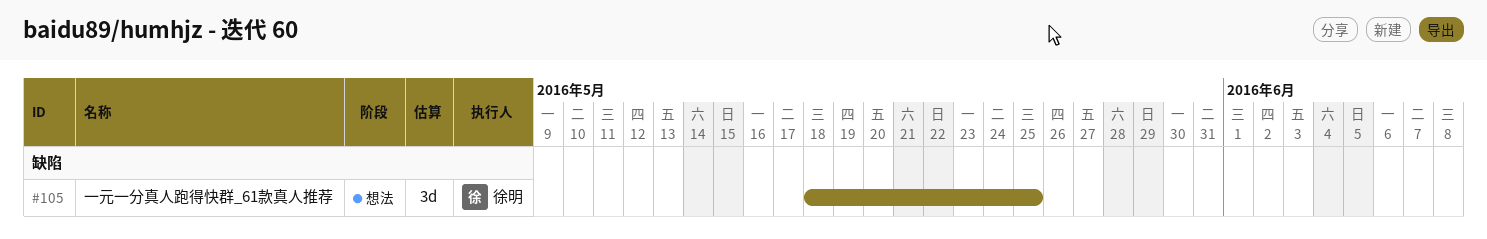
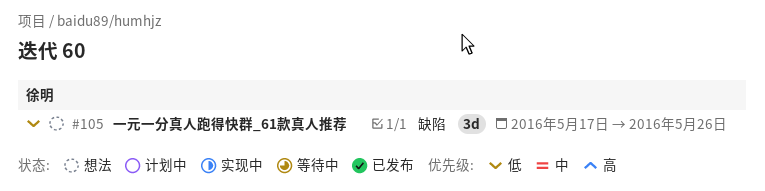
#105, start: May 18 -> May 17
#105, due: May 25 -> May 26

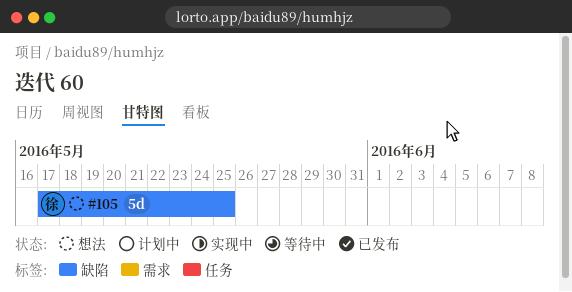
#105, estimate: 3d -> 5d
#105, due: May 26 -> May 25

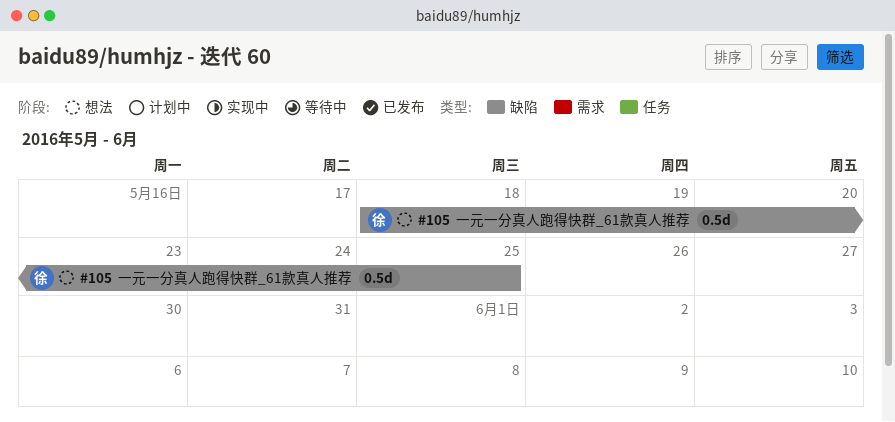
#105, estimate: 5d -> 0.5d
#105, start: May 17 -> May 18

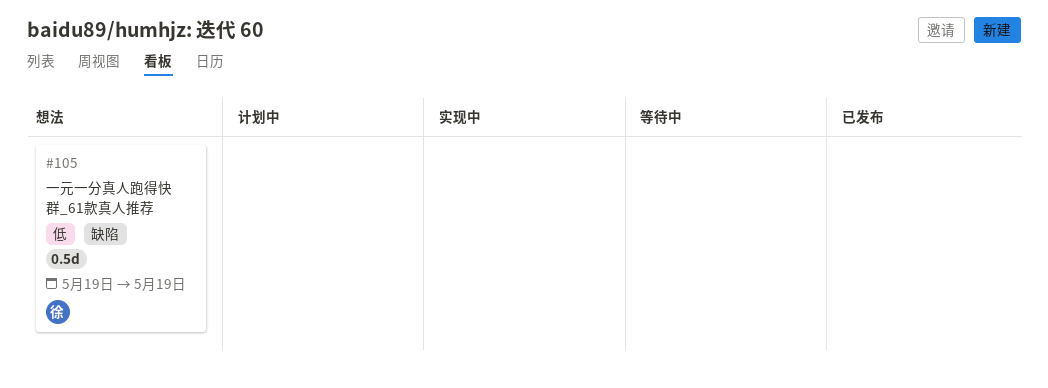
#105, start: May 18 -> May 19
#105, due: May 25 -> May 19

